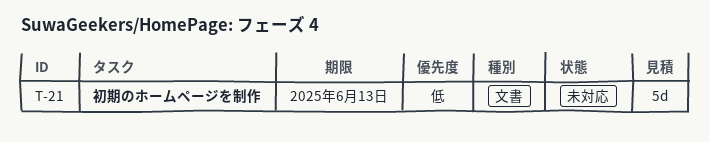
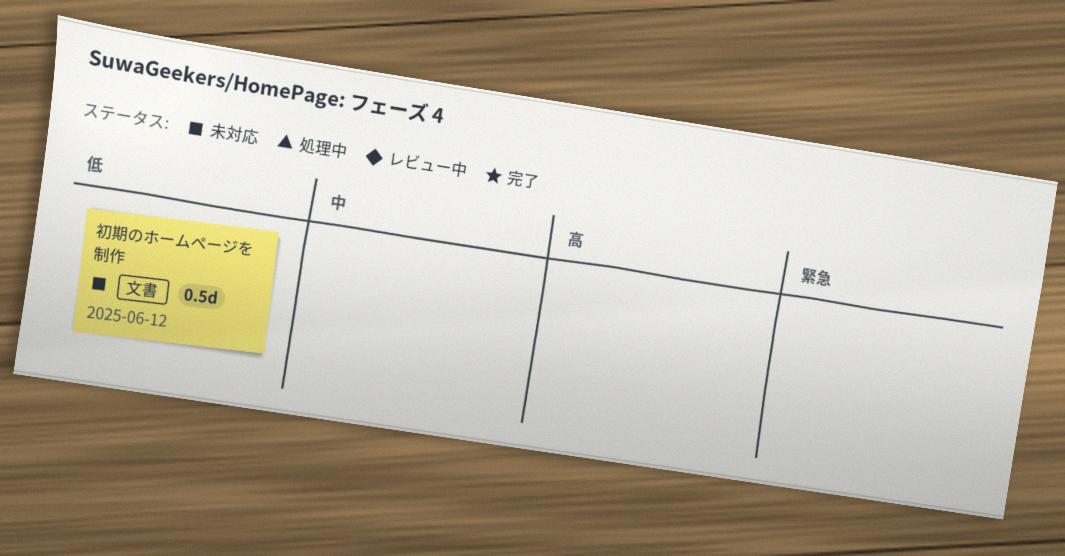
初期のホームページを制作, estimate: 5d -> 0.5d
初期のホームページを制作, due: Jun 13 -> Jun 12

